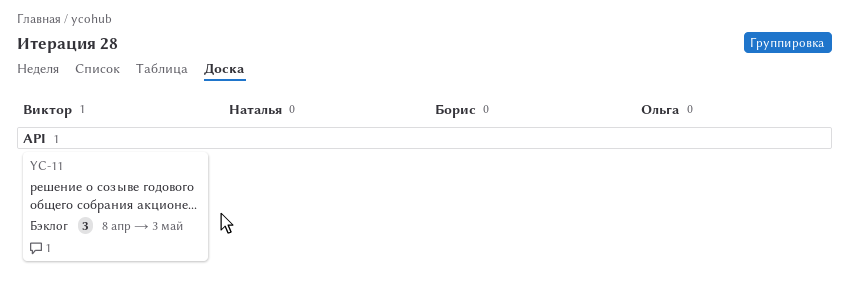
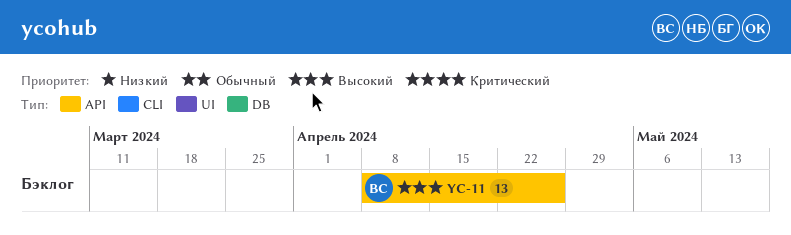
YC-11, estimate: 3 -> 13
YC-11, due: May 3 -> Apr 26

